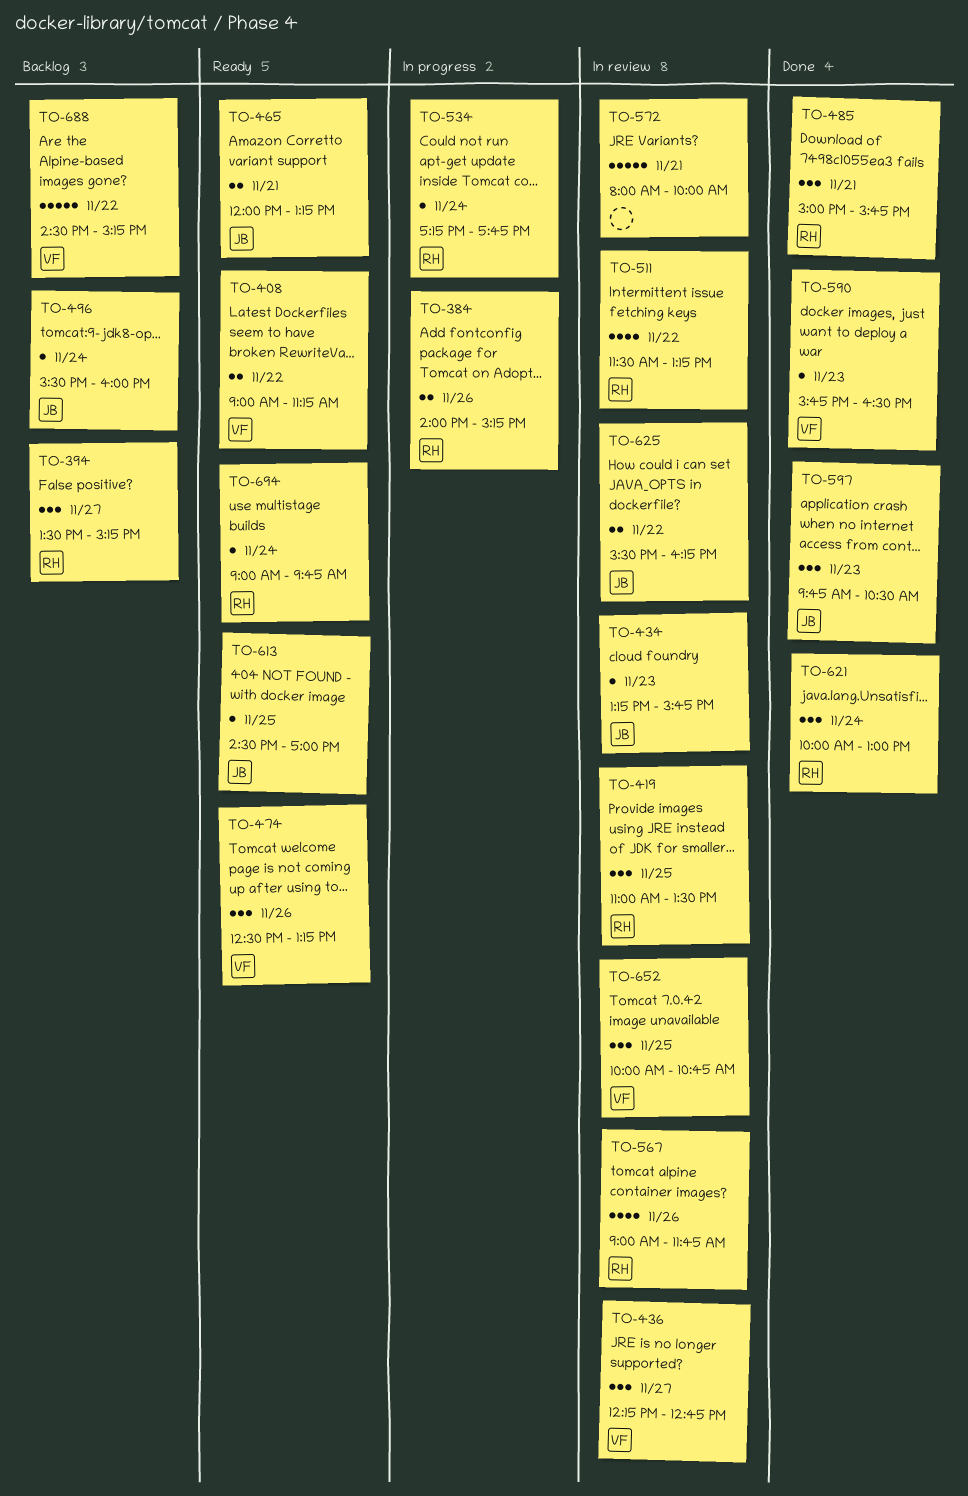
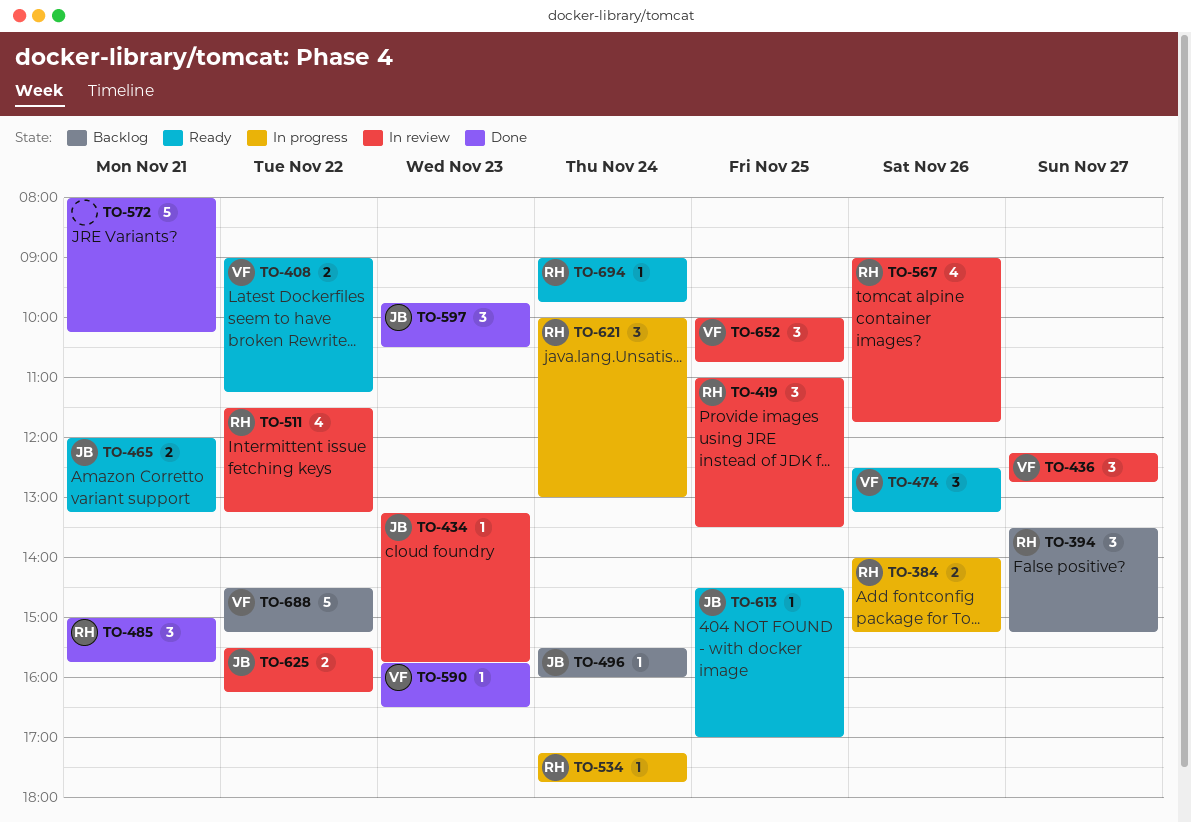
TO-572, status: In review -> Done
TO-572, ends: 10:00 -> 10:15
TO-621, status: Done -> In progress

